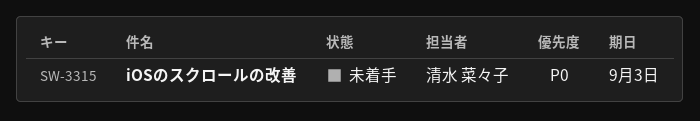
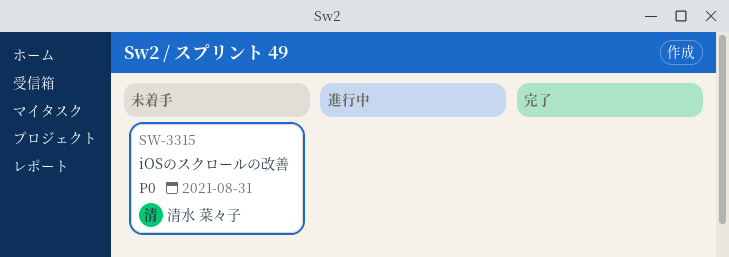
SW-3315, due: Sep 3 -> Aug 31

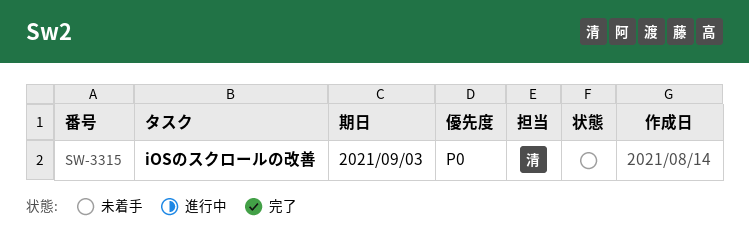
SW-3315, due: Aug 31 -> Sep 3

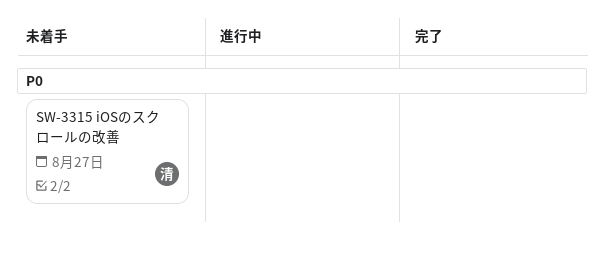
SW-3315, due: Sep 3 -> Aug 27

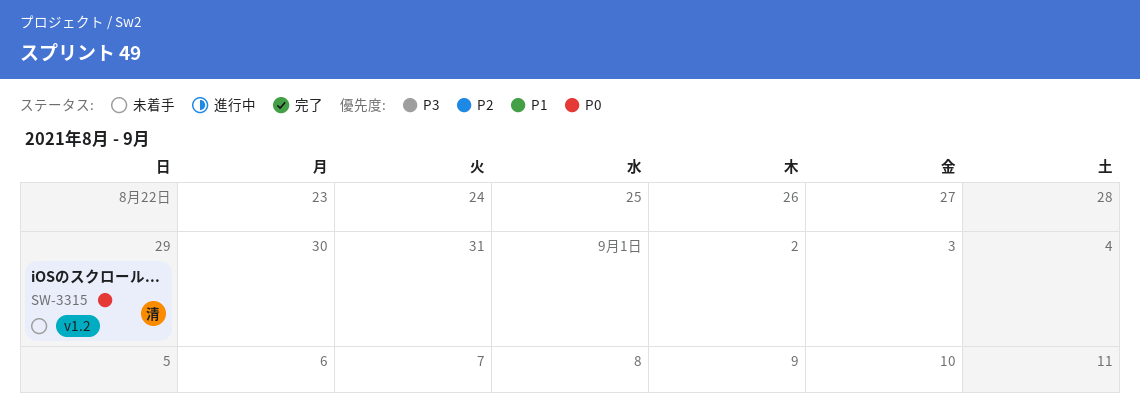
SW-3315, due: Aug 27 -> Aug 29

